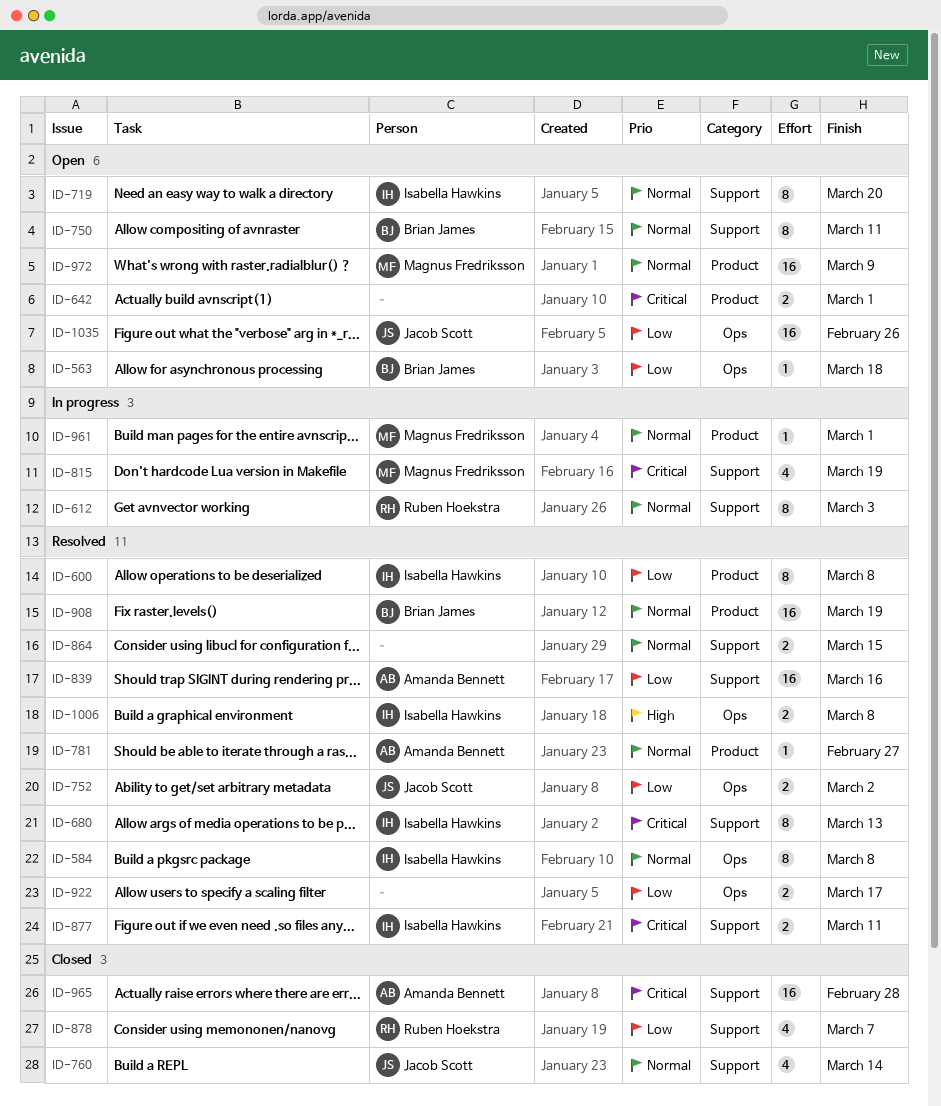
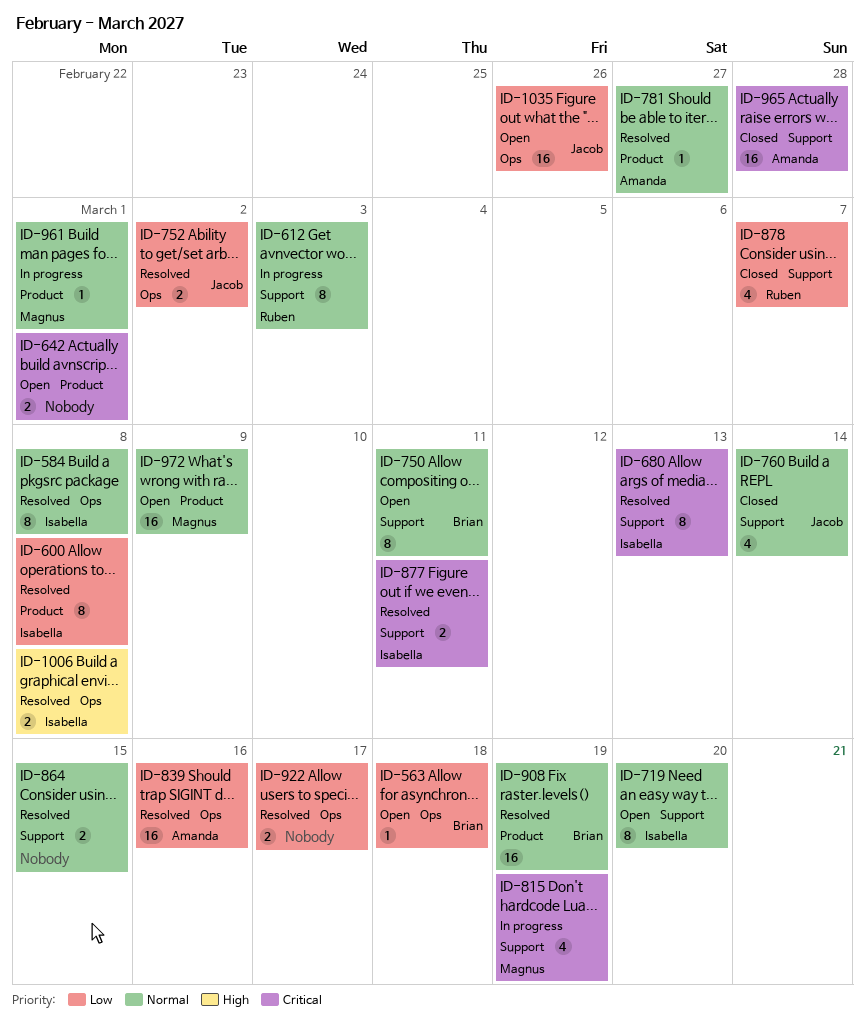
ID-839, label: Support -> Ops

